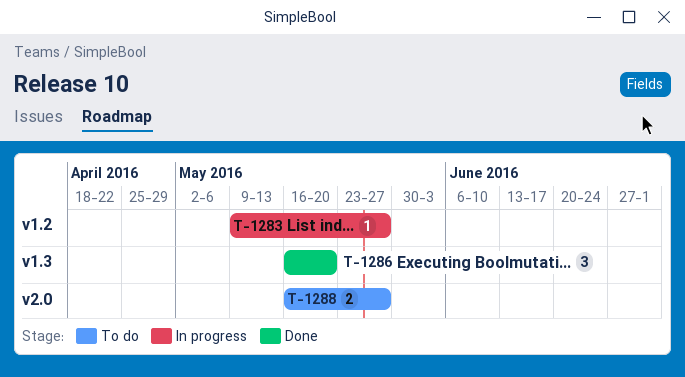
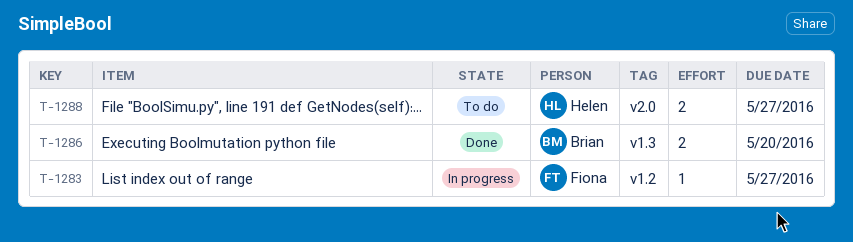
T-1286, estimate: 3 -> 2

